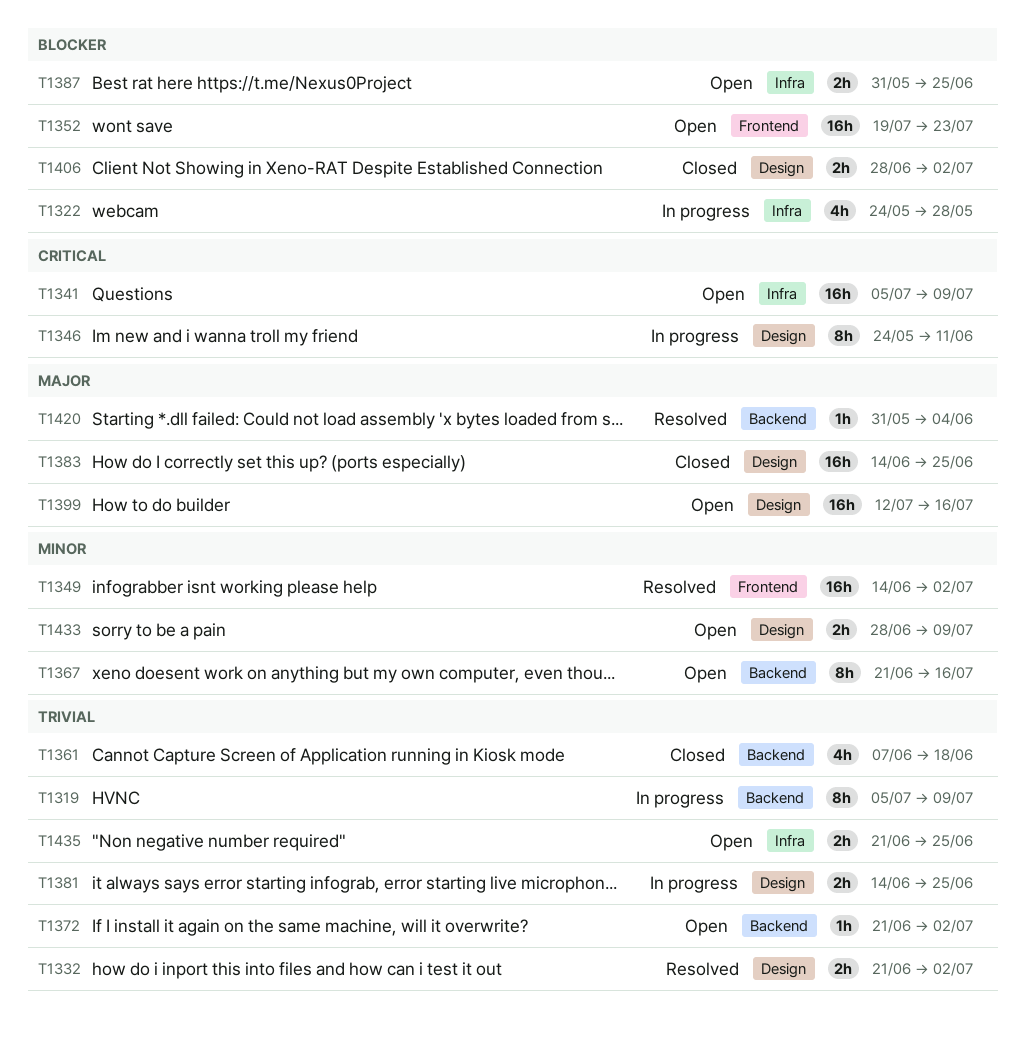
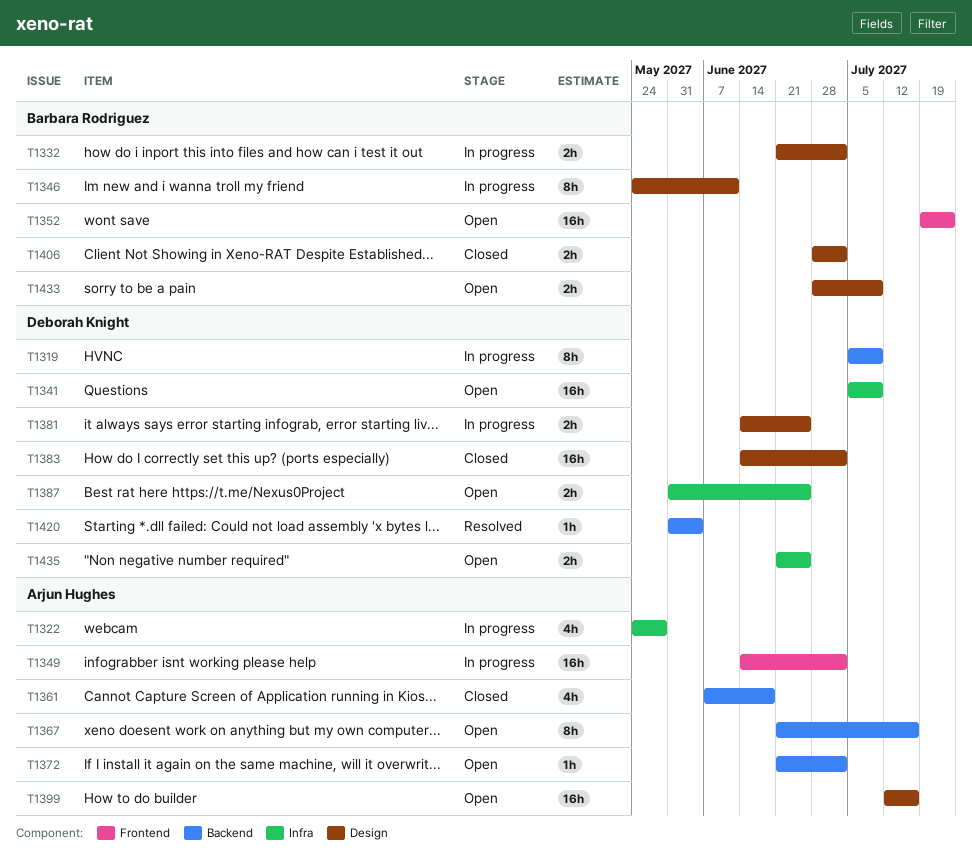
T1332, status: Resolved -> In progress
T1349, status: Resolved -> In progress
T1383, due: Jun 25 -> Jul 2

